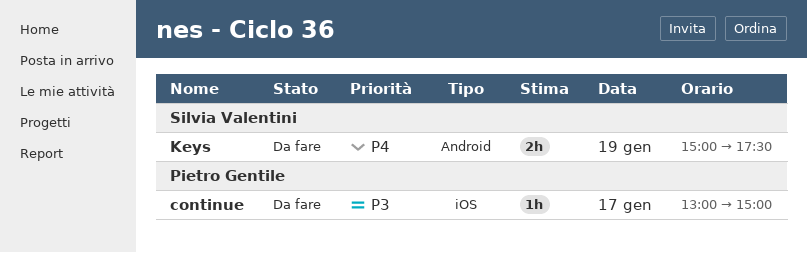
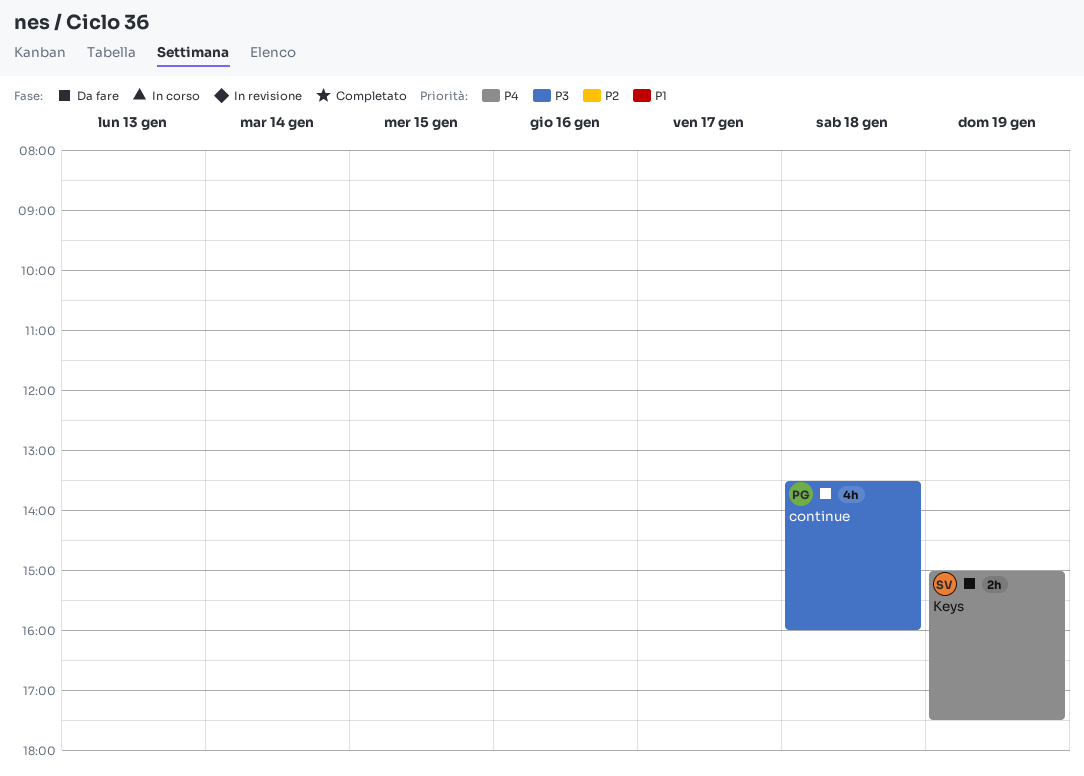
continue, estimate: 1h -> 4h
continue, day: Jan 17 -> Jan 18
continue, begins: 13:00 -> 13:30
continue, ends: 15:00 -> 16:00

